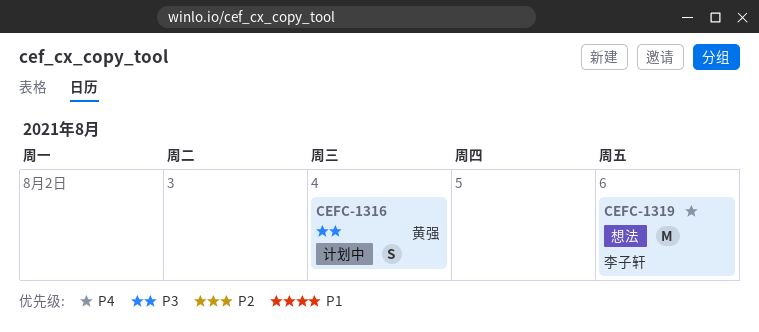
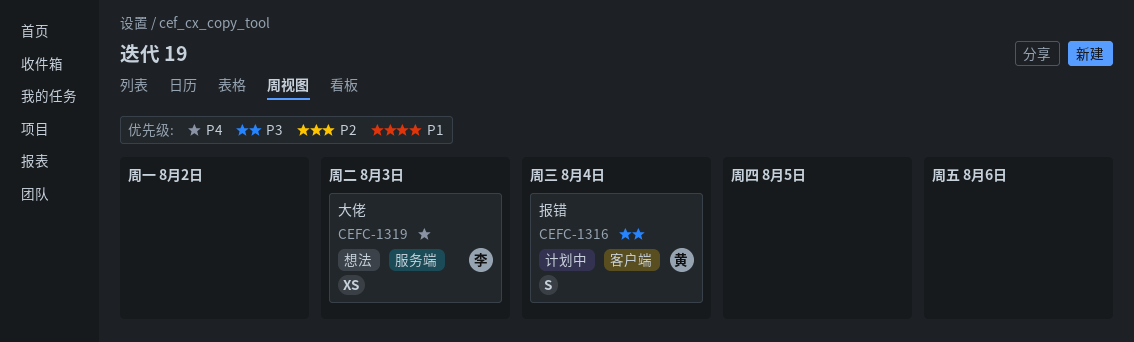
CEFC-1319, estimate: M -> XS
CEFC-1319, due: Aug 6 -> Aug 3

